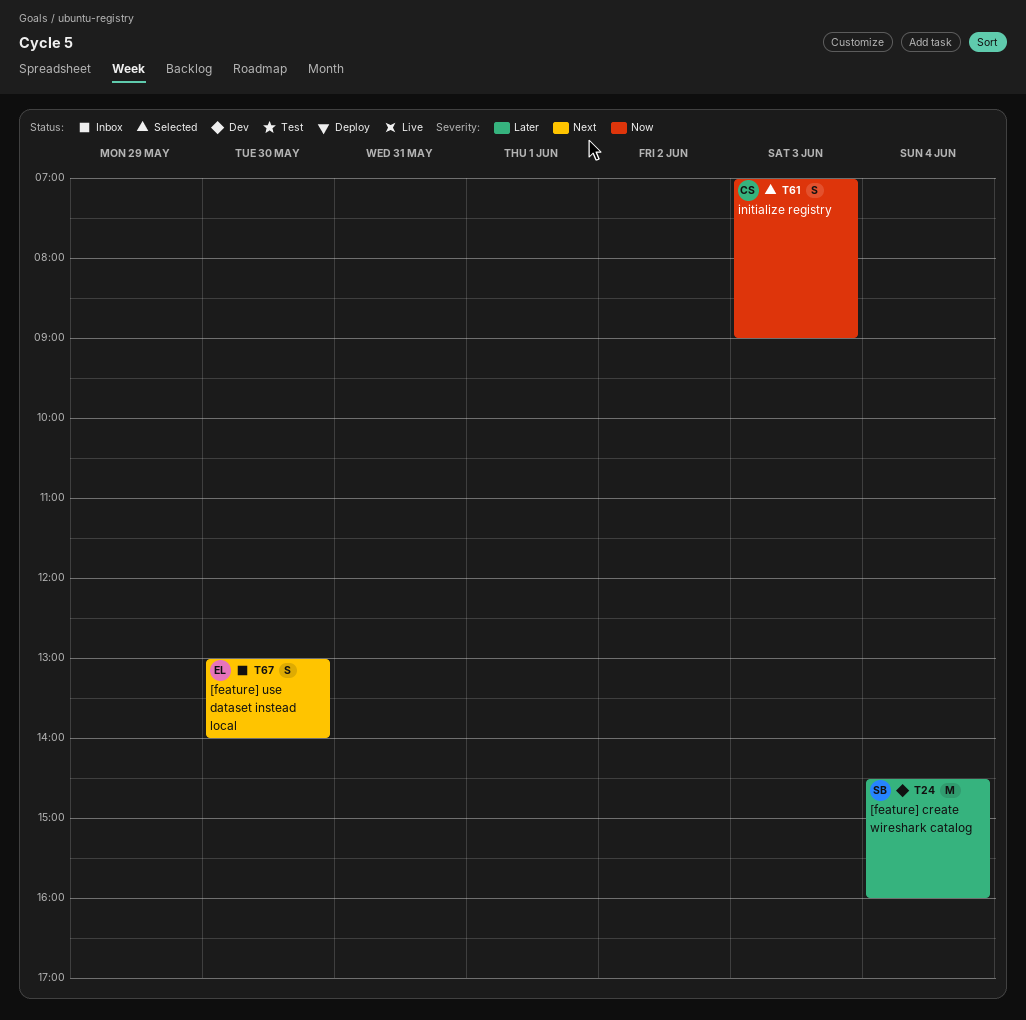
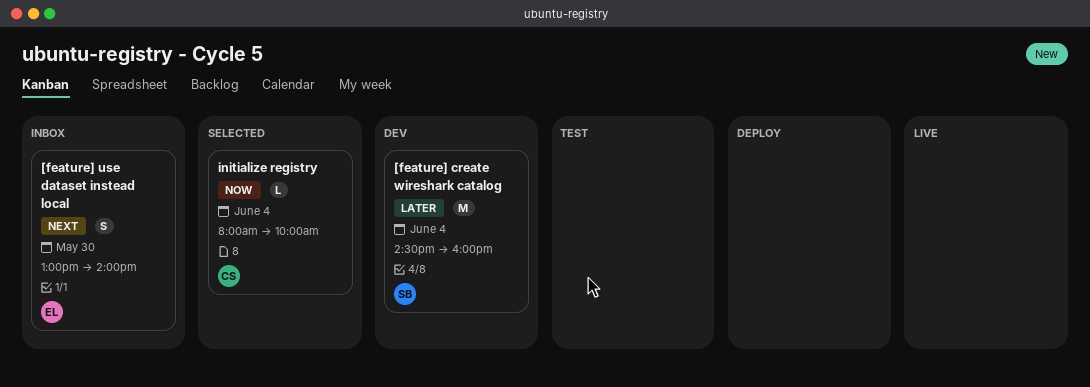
initialize registry, estimate: S -> L
initialize registry, day: Jun 3 -> Jun 4
initialize registry, begins: 07:00 -> 08:00
initialize registry, ends: 09:00 -> 10:00

